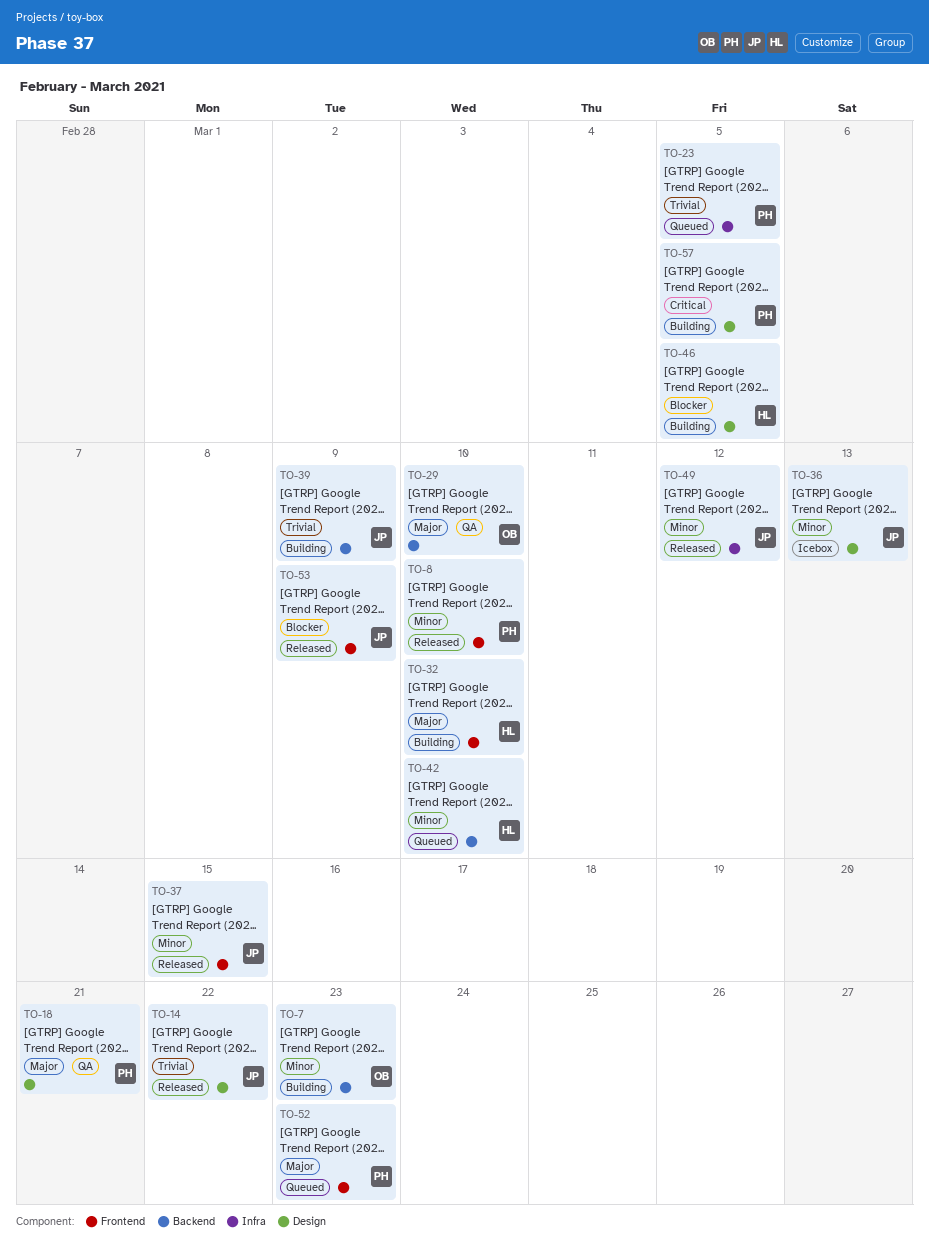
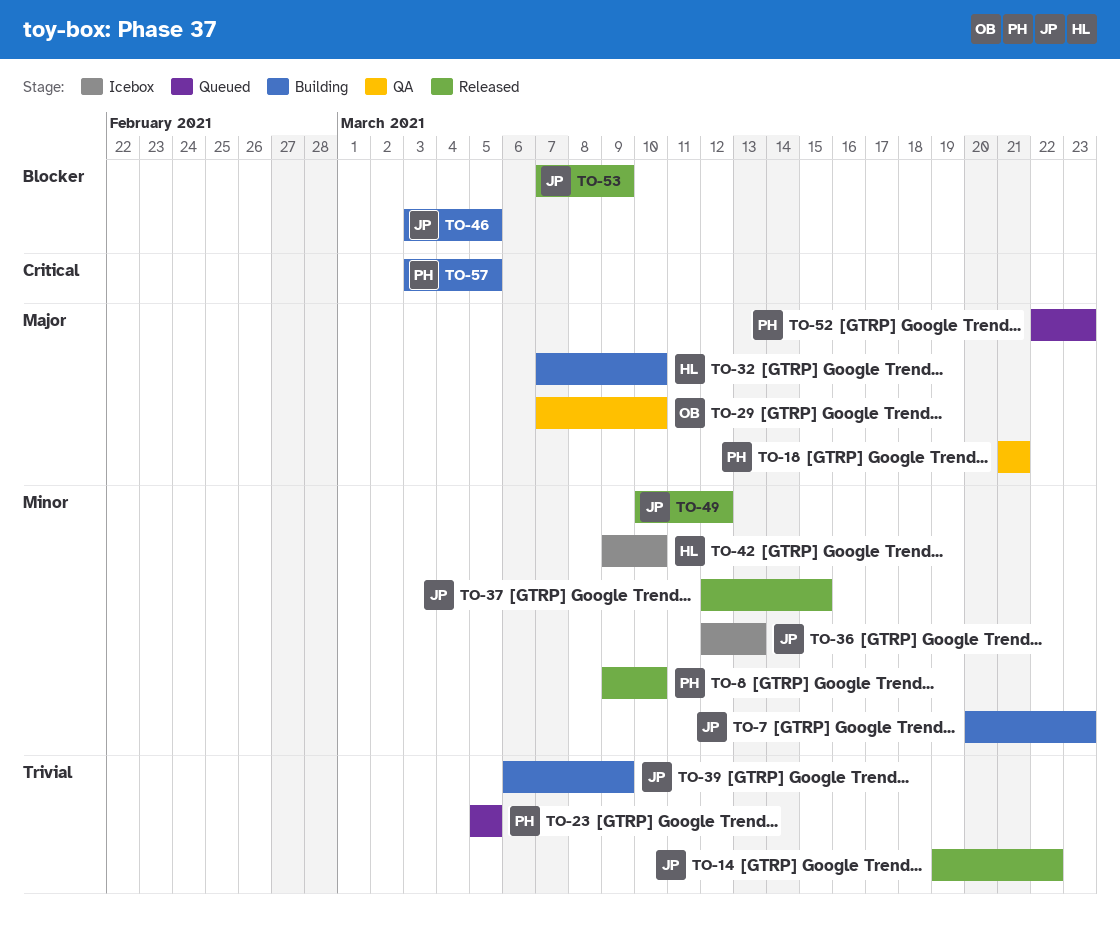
TO-7, owner: OB -> JP
TO-42, status: Queued -> Icebox
TO-46, owner: HL -> JP

